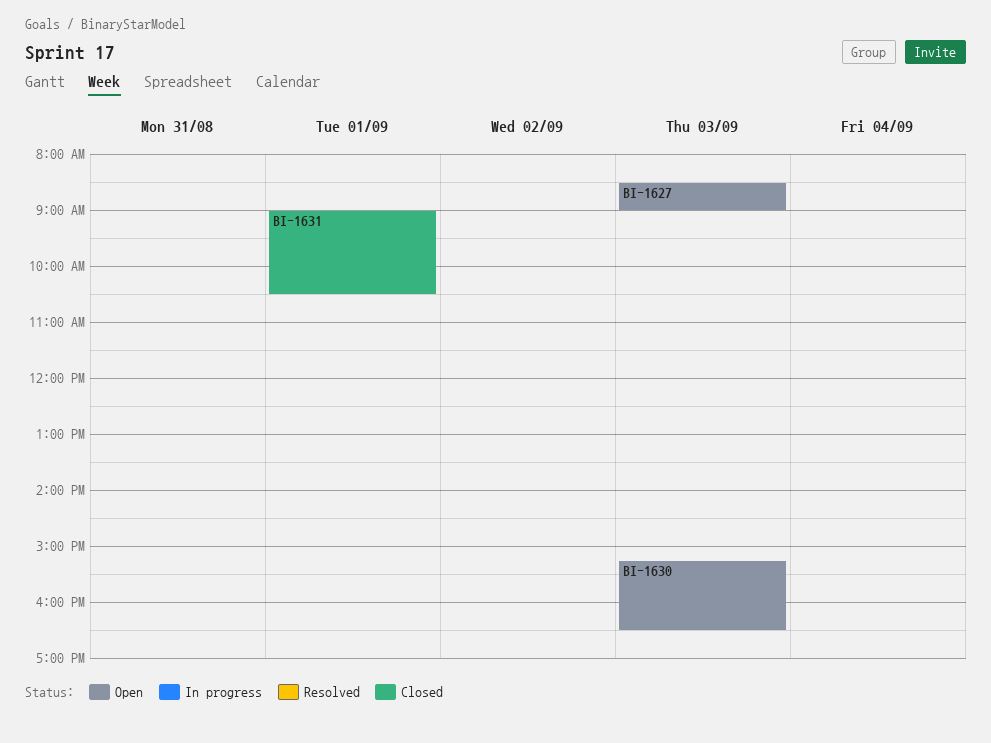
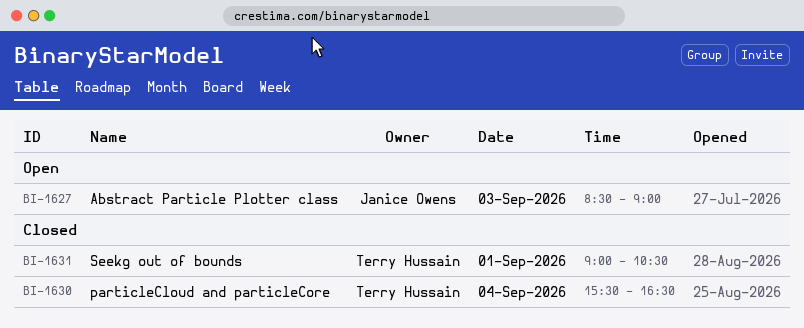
BI-1630, status: Open -> Closed
BI-1630, day: Sep 3 -> Sep 4
BI-1630, begins: 15:15 -> 15:30

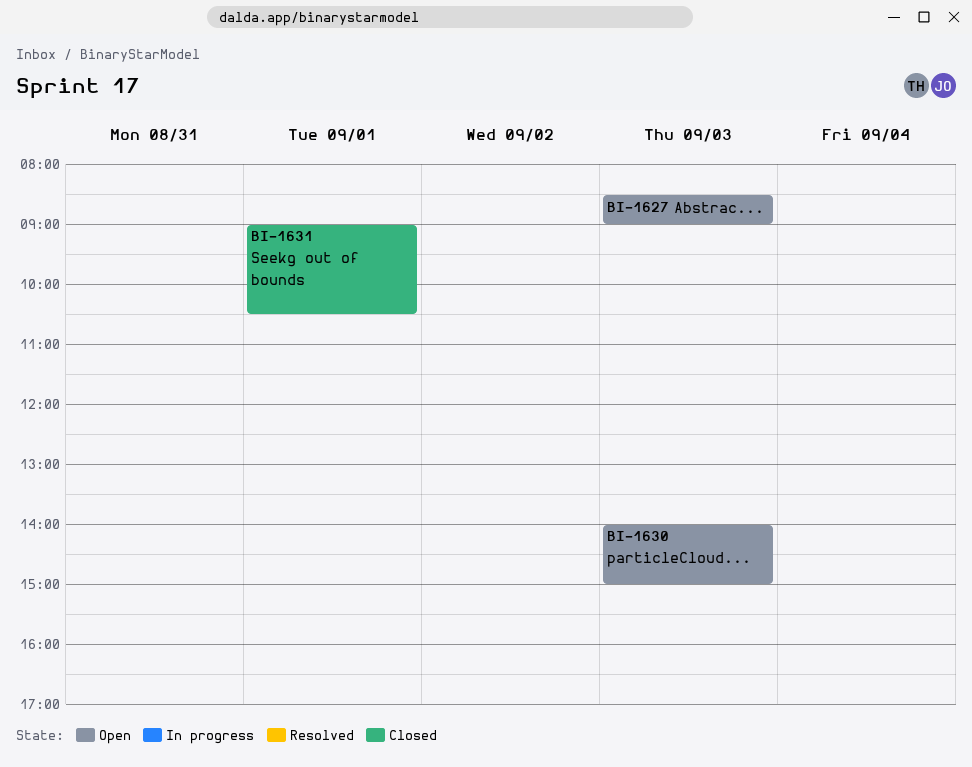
BI-1630, status: Closed -> Open
BI-1630, day: Sep 4 -> Sep 3
BI-1630, begins: 15:30 -> 14:00
BI-1630, ends: 16:30 -> 15:00

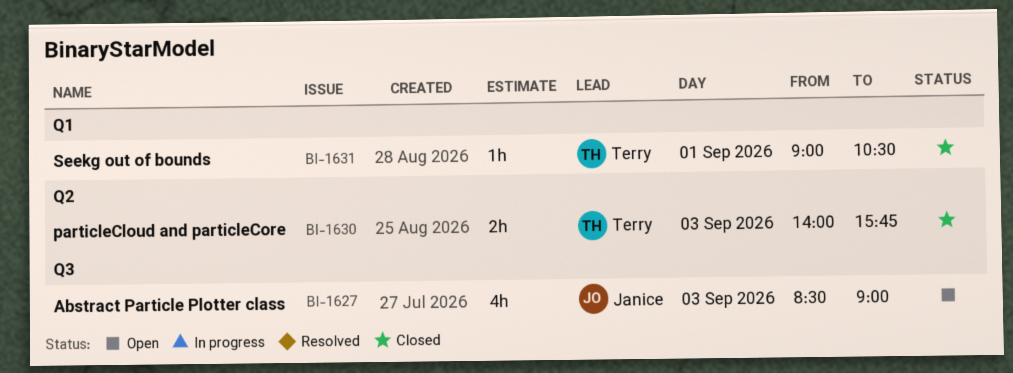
BI-1630, status: Open -> Closed
BI-1630, ends: 15:00 -> 15:45

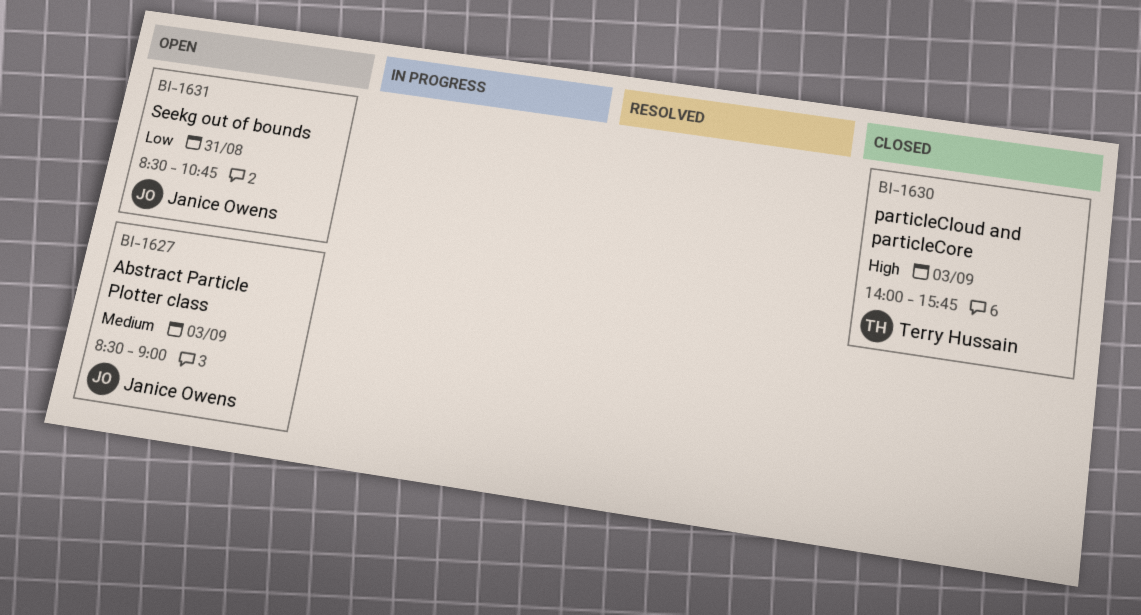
BI-1631, status: Closed -> Open
BI-1631, owner: Terry Hussain -> Janice Owens
BI-1631, day: Sep 1 -> Aug 31
BI-1631, begins: 09:00 -> 08:30
BI-1631, ends: 10:30 -> 10:45

